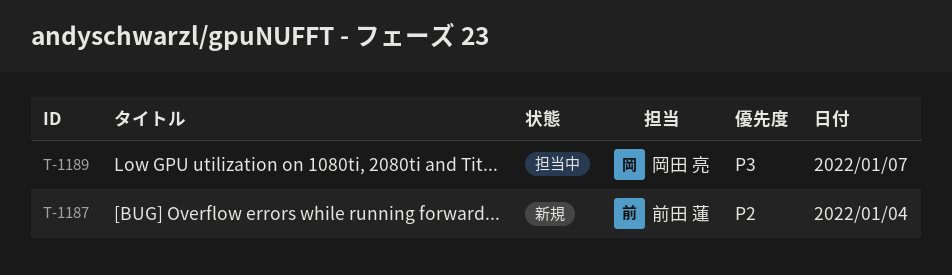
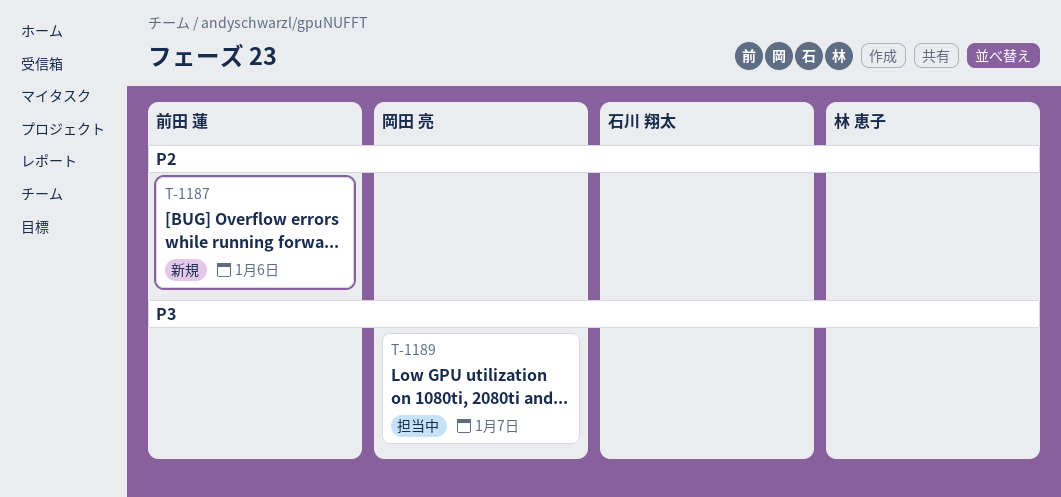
T-1187, day: Jan 4 -> Jan 6

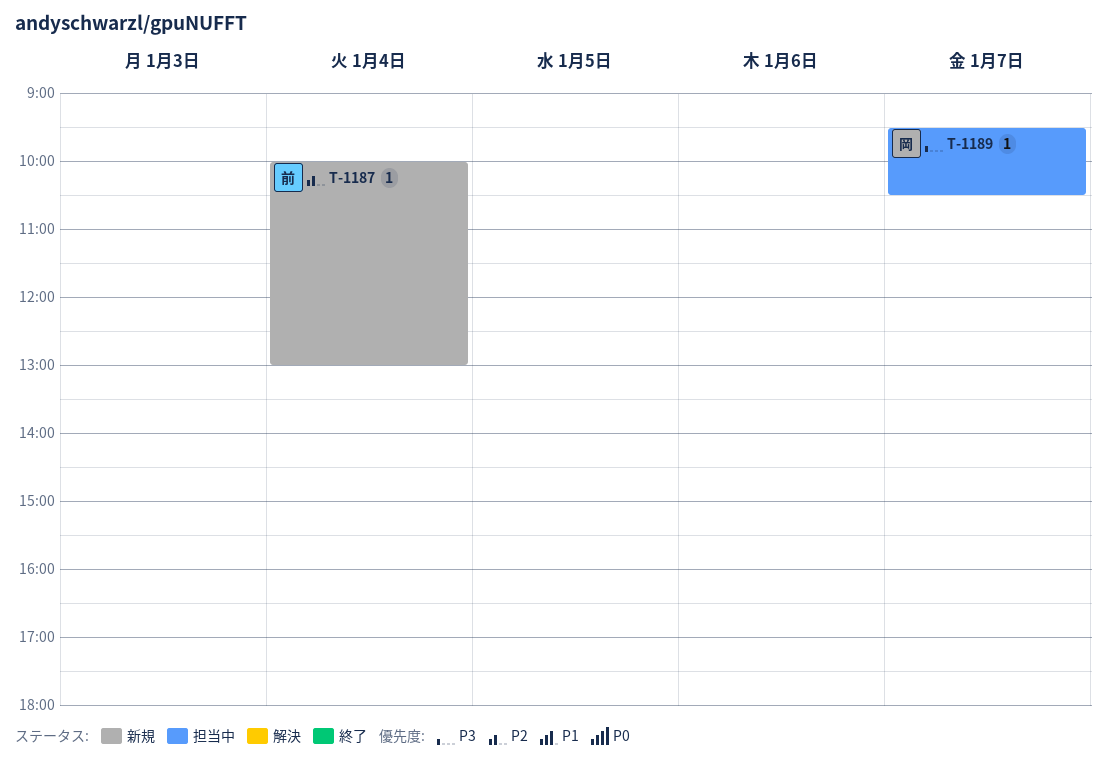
T-1187, day: Jan 6 -> Jan 4

